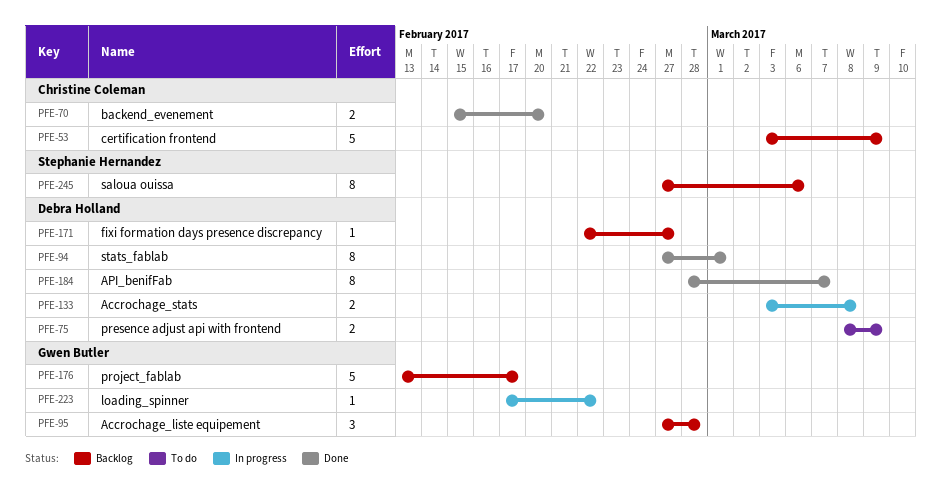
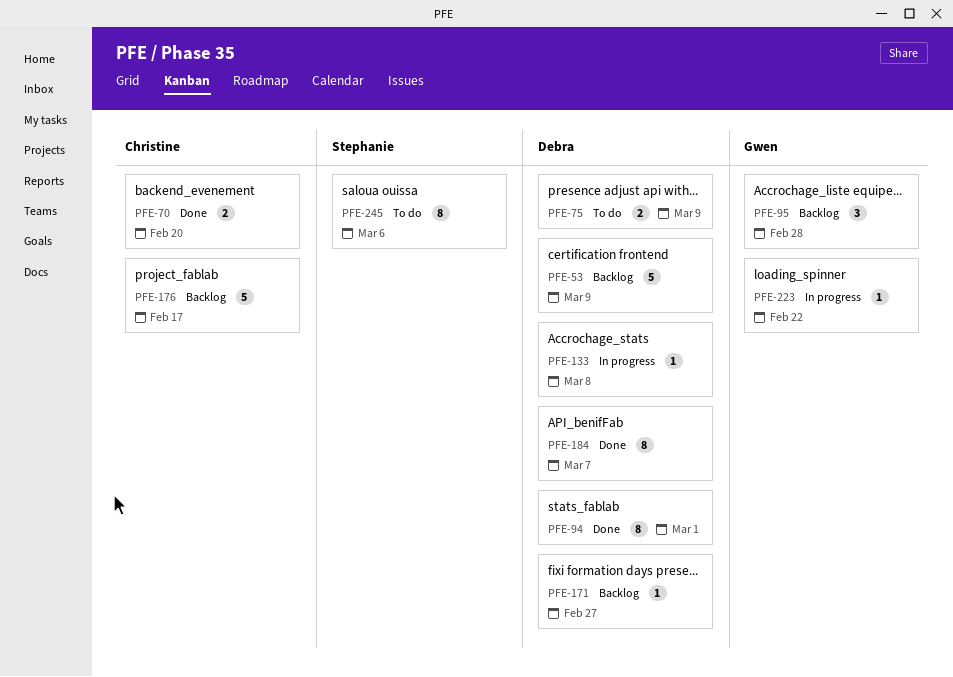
PFE-53, owner: Christine Coleman -> Debra Holland
PFE-133, estimate: 2 -> 1
PFE-176, owner: Gwen Butler -> Christine Coleman
PFE-245, status: Backlog -> To do

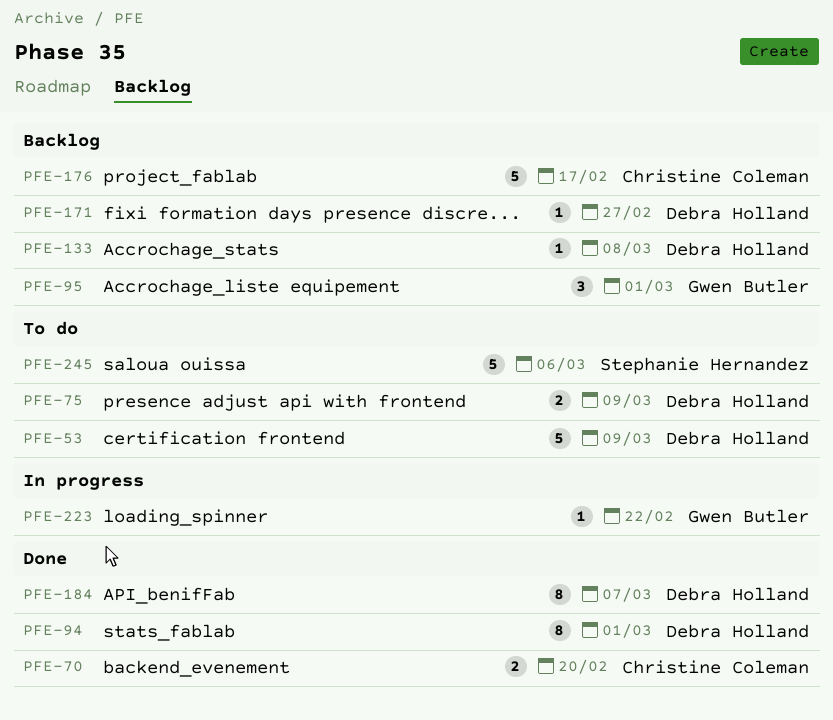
PFE-53, status: Backlog -> To do
PFE-95, due: Feb 28 -> Mar 1
PFE-133, status: In progress -> Backlog
PFE-245, estimate: 8 -> 5

